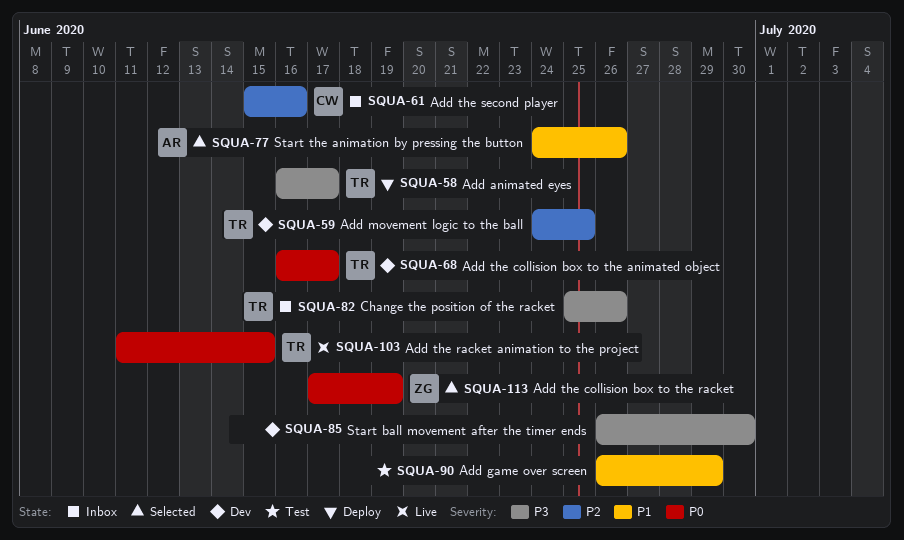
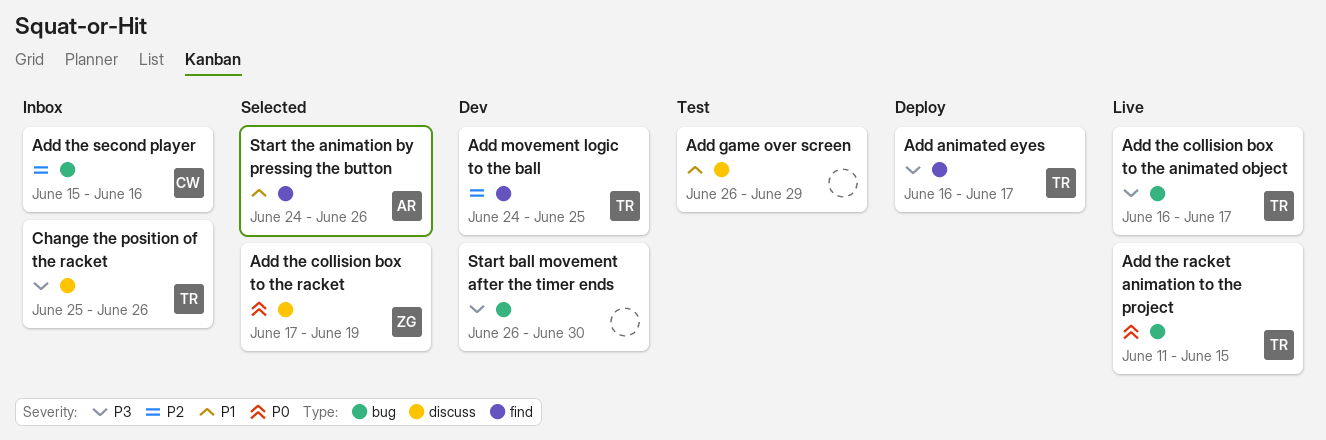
Add the collision box to the animated object, status: Dev -> Live
Add the collision box to the animated object, priority: P0 -> P3

